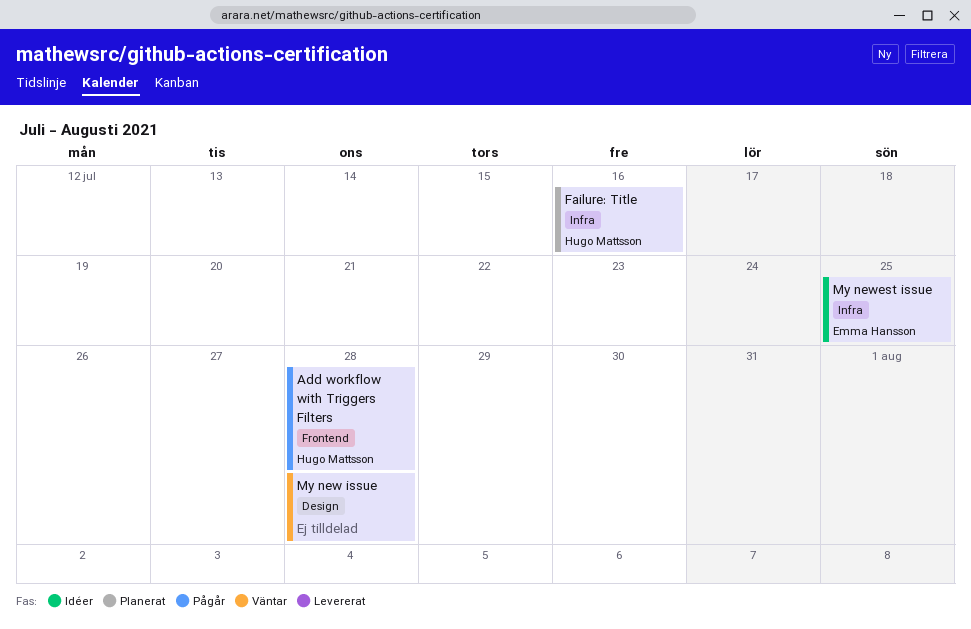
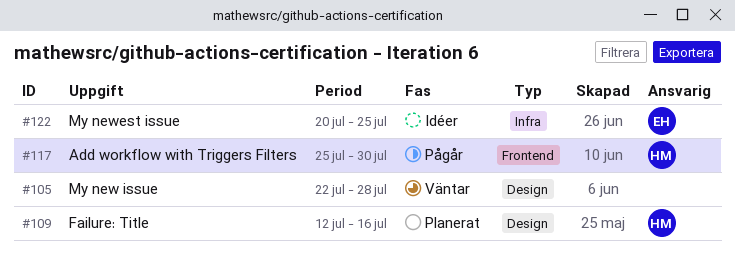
Add workflow with Triggers Filters, due: Jul 28 -> Jul 30
Failure: Title, label: Infra -> Design

